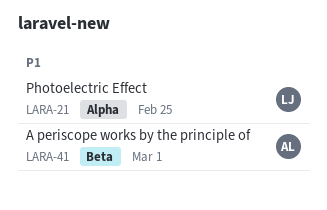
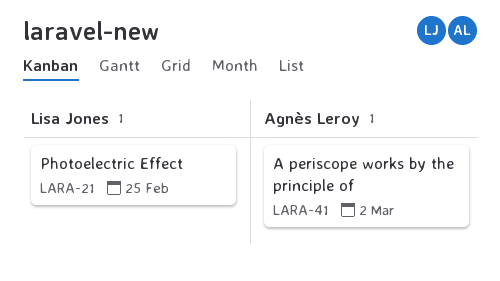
LARA-41, due: Mar 1 -> Mar 2

